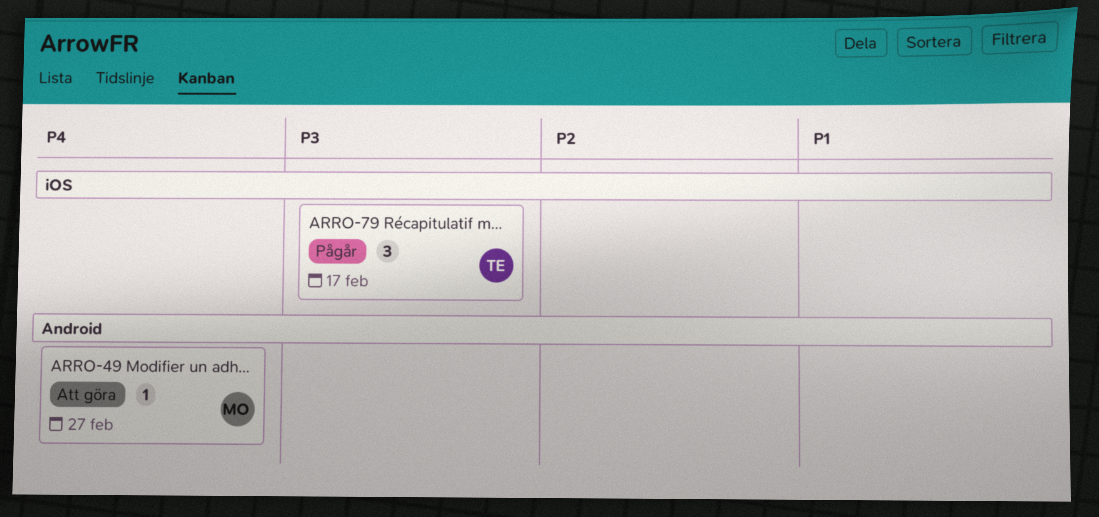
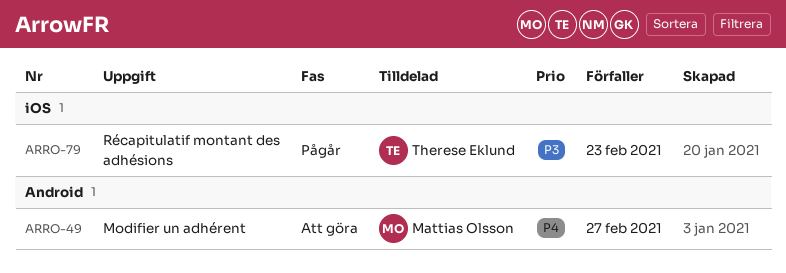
ARRO-79, due: Feb 17 -> Feb 23

